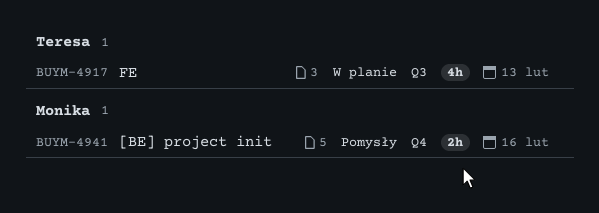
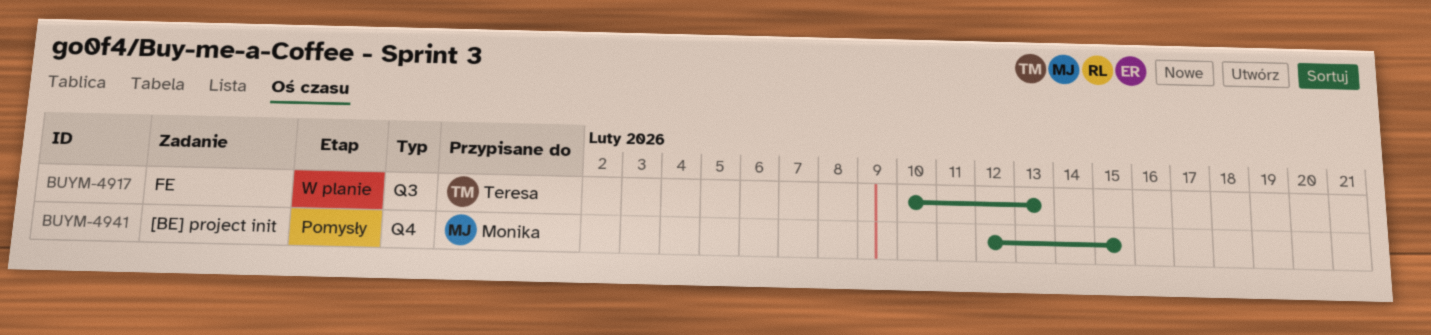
BUYM-4941, due: Feb 16 -> Feb 15

